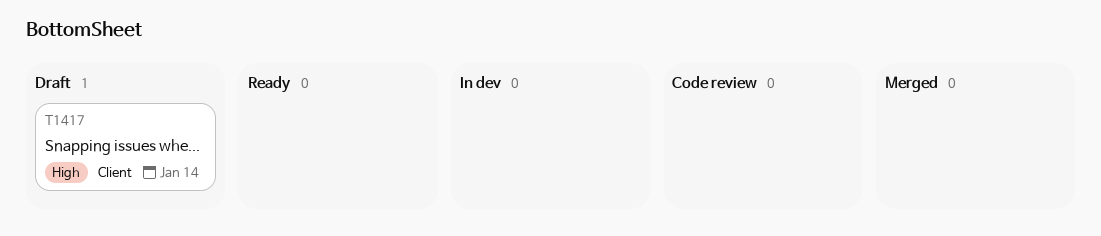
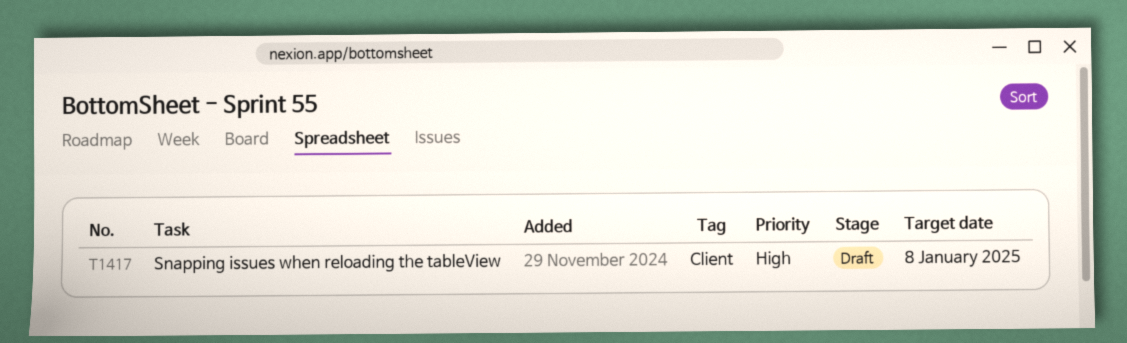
T1417, due: Jan 14 -> Jan 8

